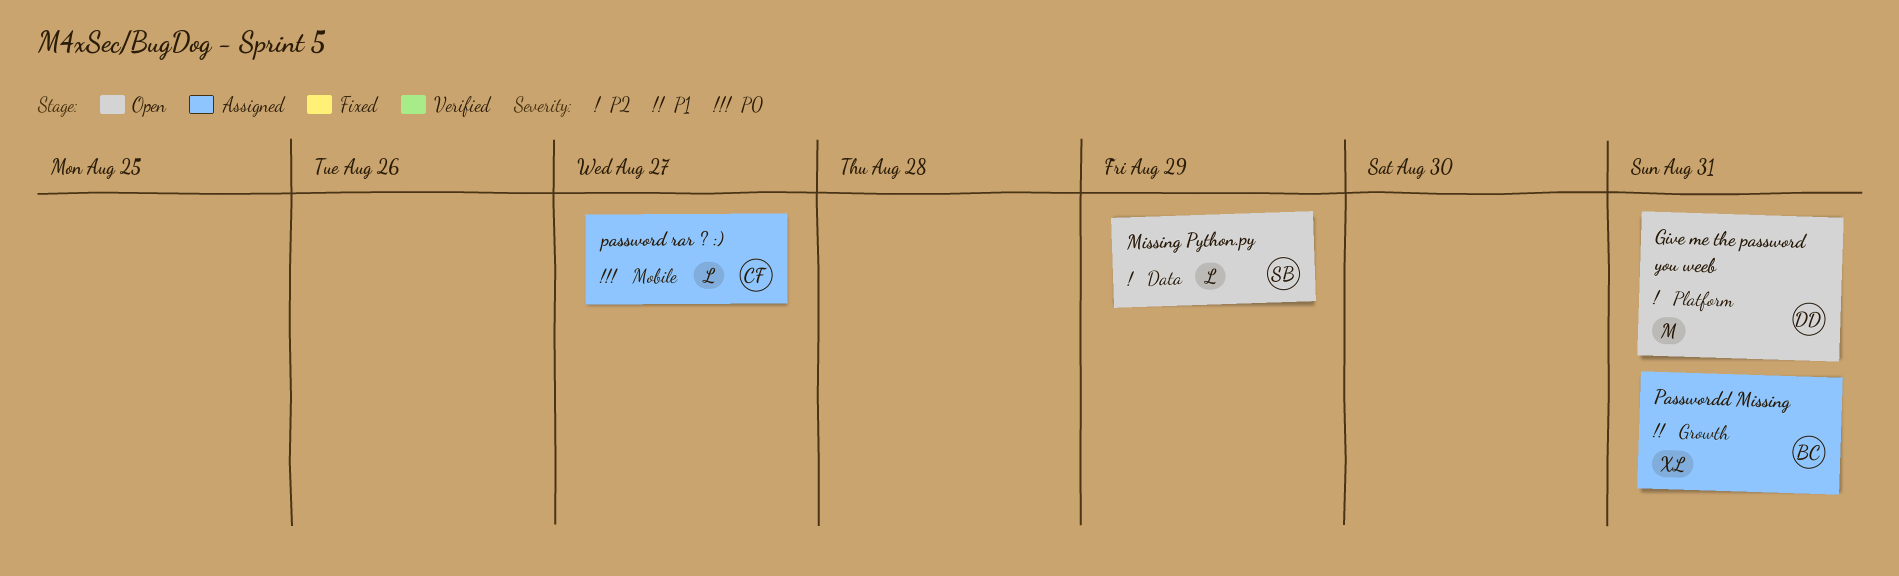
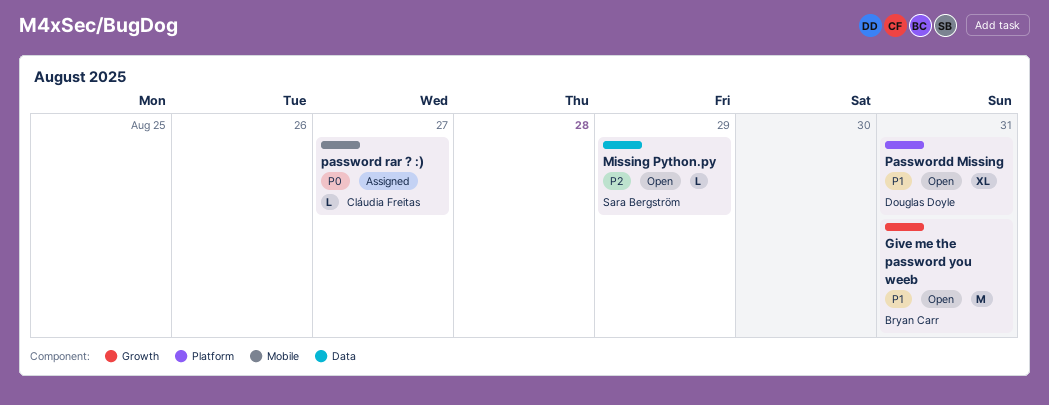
Give me the password you weeb, owner: Douglas Doyle -> Bryan Carr
Give me the password you weeb, priority: P2 -> P1
Give me the password you weeb, label: Platform -> Growth
Passwordd Missing, status: Assigned -> Open
Passwordd Missing, owner: Bryan Carr -> Douglas Doyle
Passwordd Missing, label: Growth -> Platform

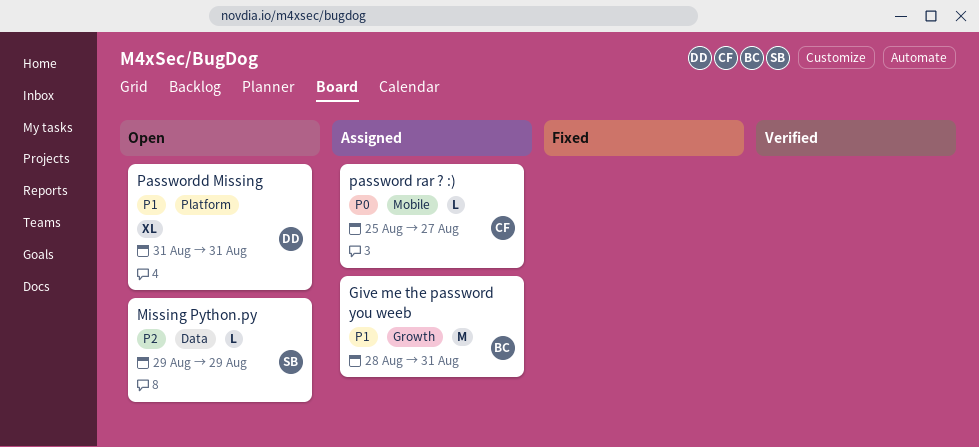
Give me the password you weeb, status: Open -> Assigned

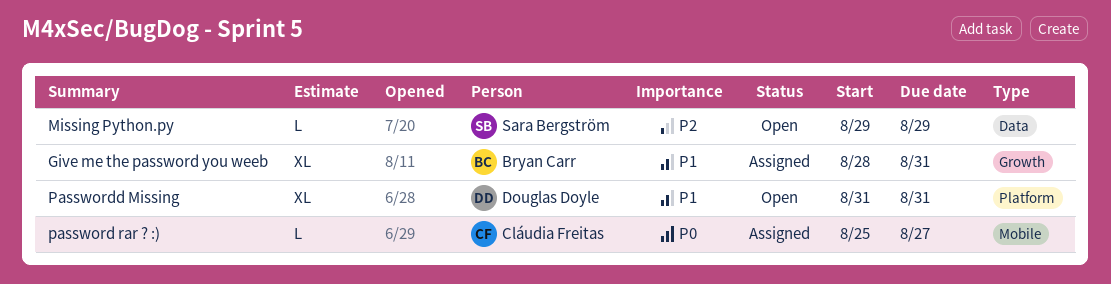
Give me the password you weeb, estimate: M -> XL

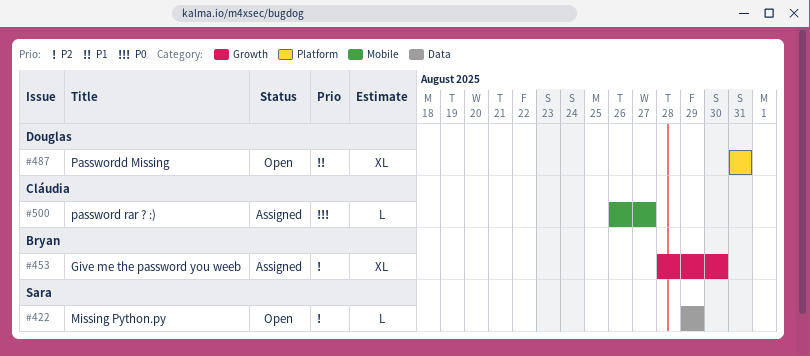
Give me the password you weeb, priority: P1 -> P2
Give me the password you weeb, due: Aug 31 -> Aug 30
password rar ? :), start: Aug 25 -> Aug 26

